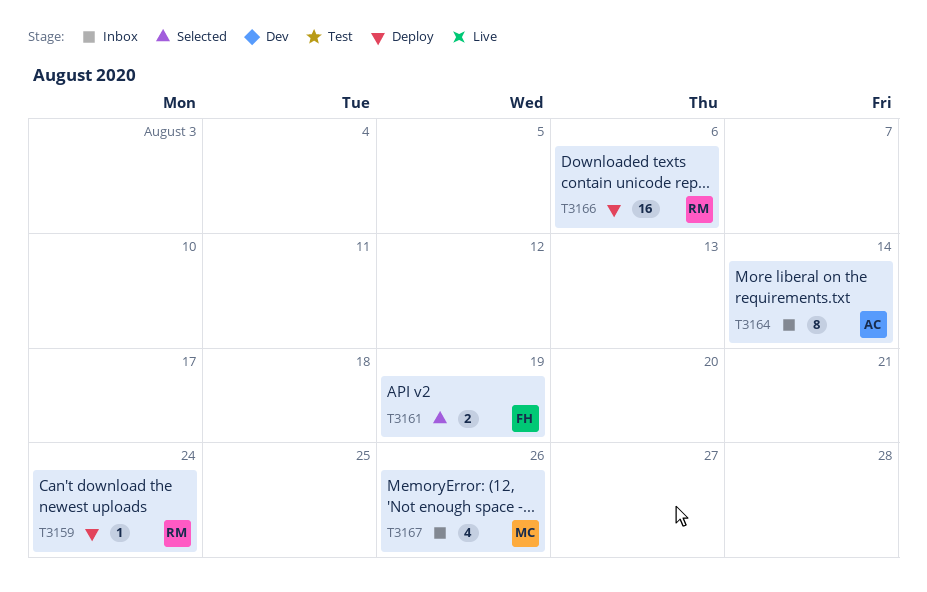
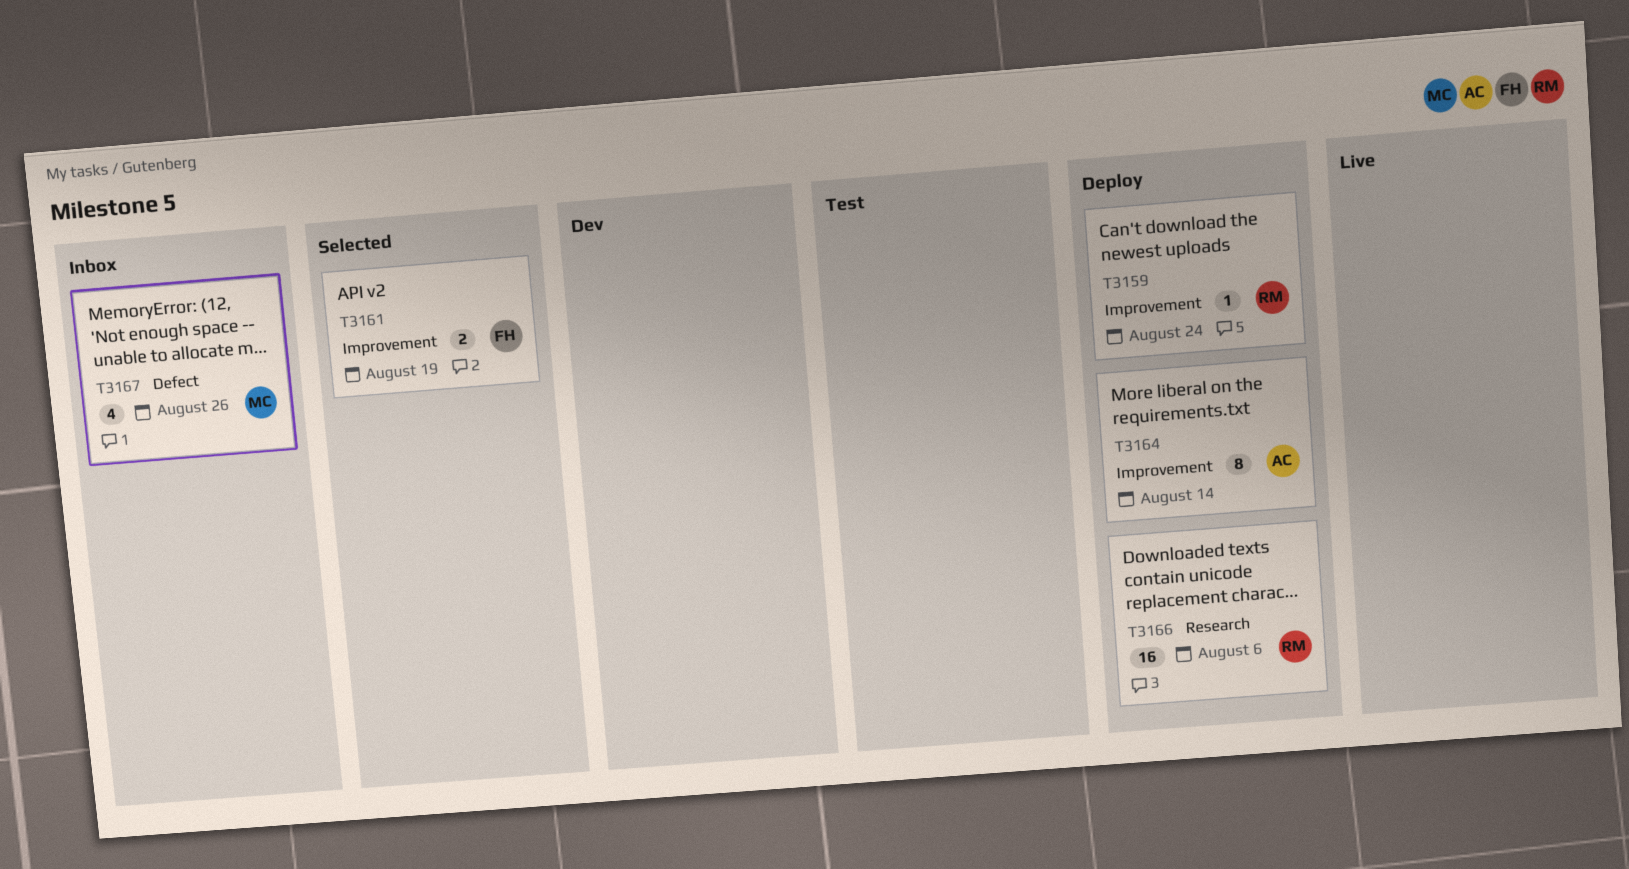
T3164, status: Inbox -> Deploy

